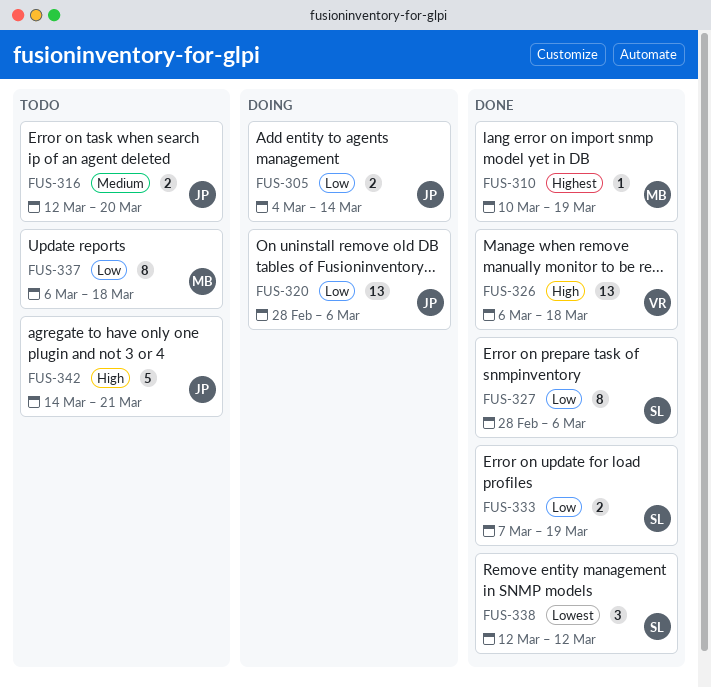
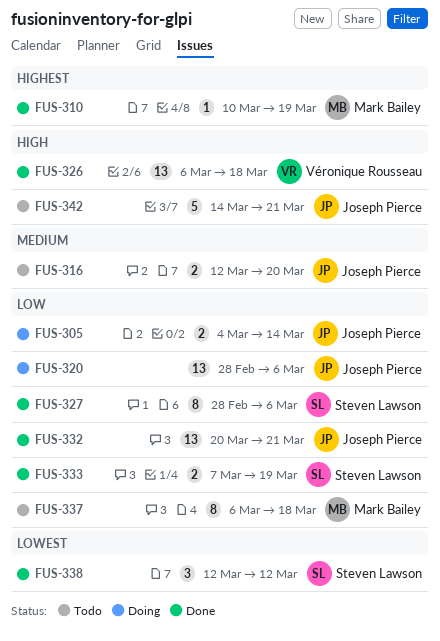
FUS-332: none -> present

